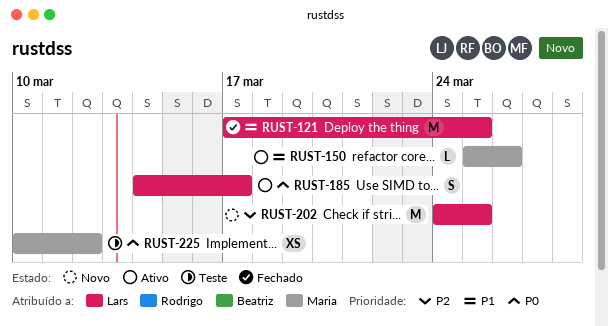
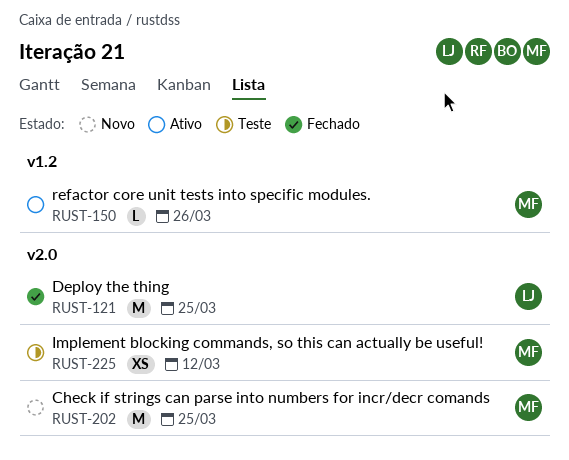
RUST-185: present -> none
RUST-202, owner: Lars -> Maria

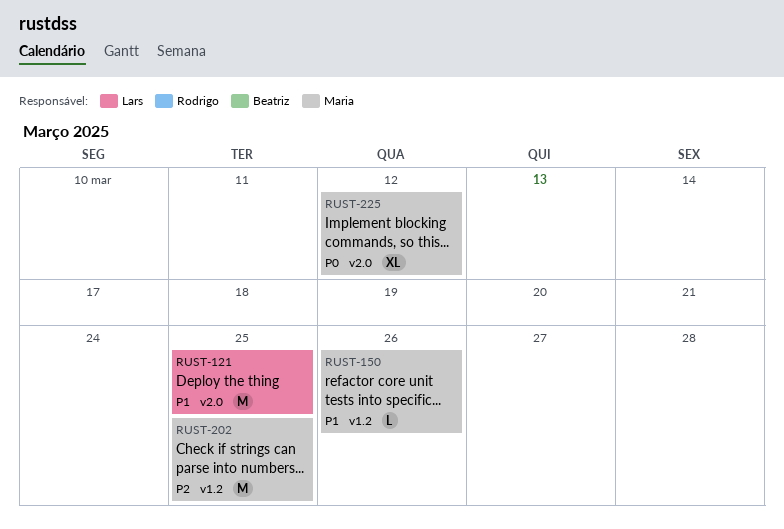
RUST-202, label: v2.0 -> v1.2
RUST-225, estimate: XS -> XL

